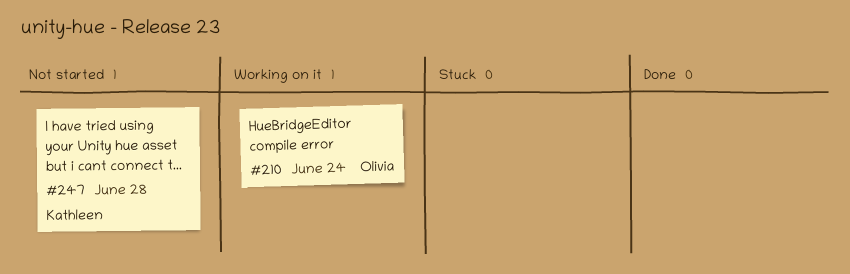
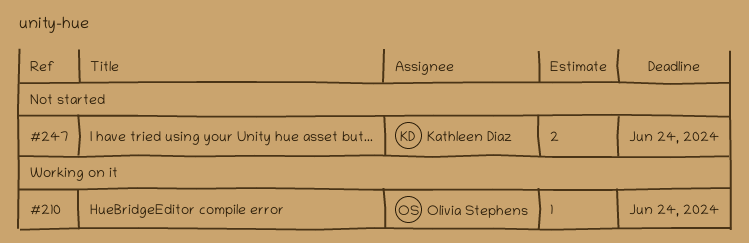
#247, due: Jun 28 -> Jun 24

